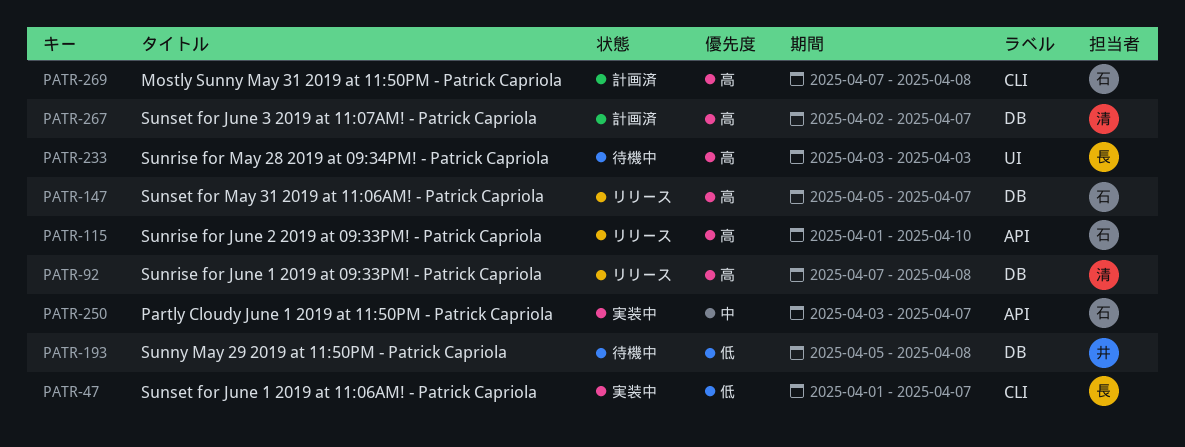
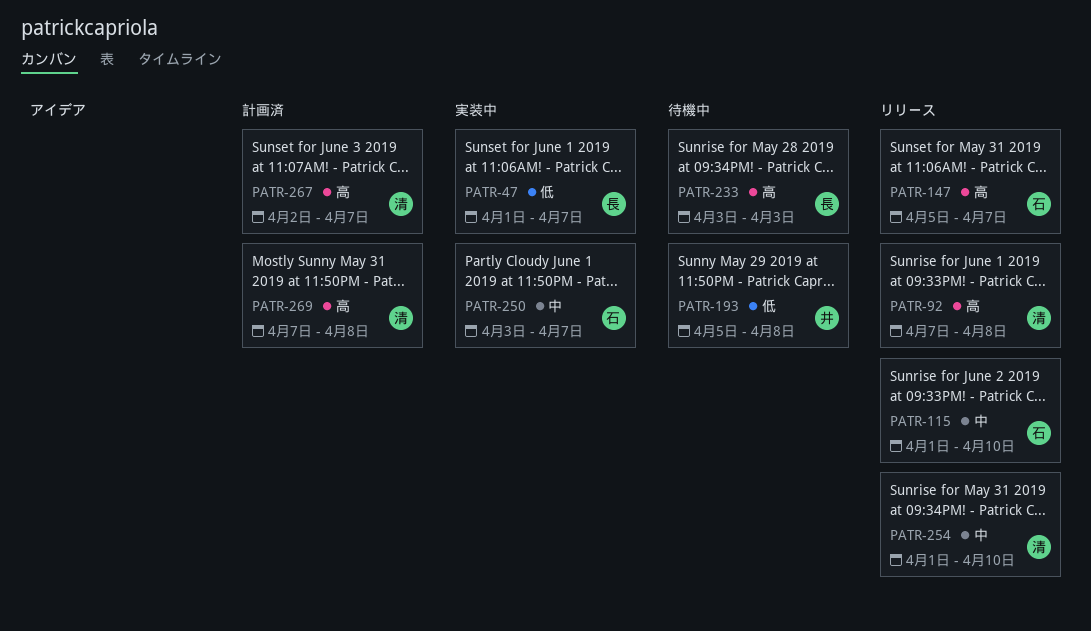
PATR-115, priority: 高 -> 中
PATR-254: none -> present
PATR-269, owner: 石 -> 清

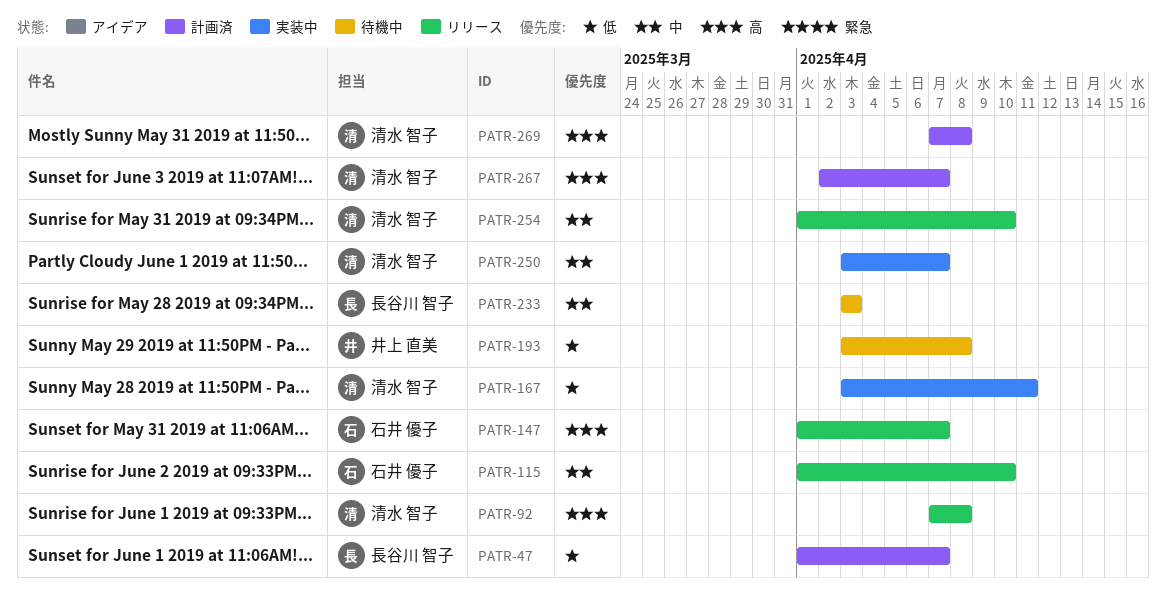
PATR-47, status: 実装中 -> 計画済
PATR-147, start: Apr 5 -> Apr 1
PATR-167: none -> present
PATR-193, start: Apr 5 -> Apr 3
PATR-233, priority: 高 -> 中
PATR-250, owner: 石井 優子 -> 清水 智子

